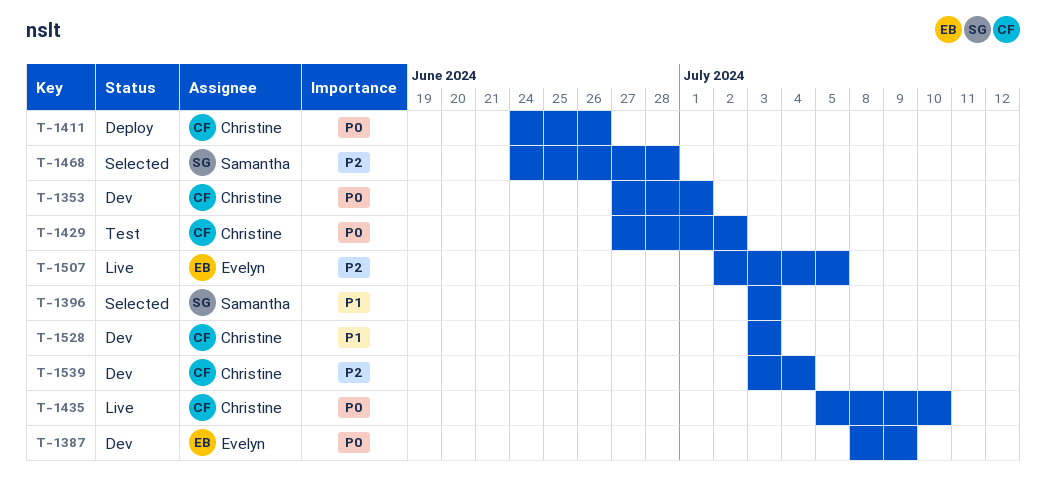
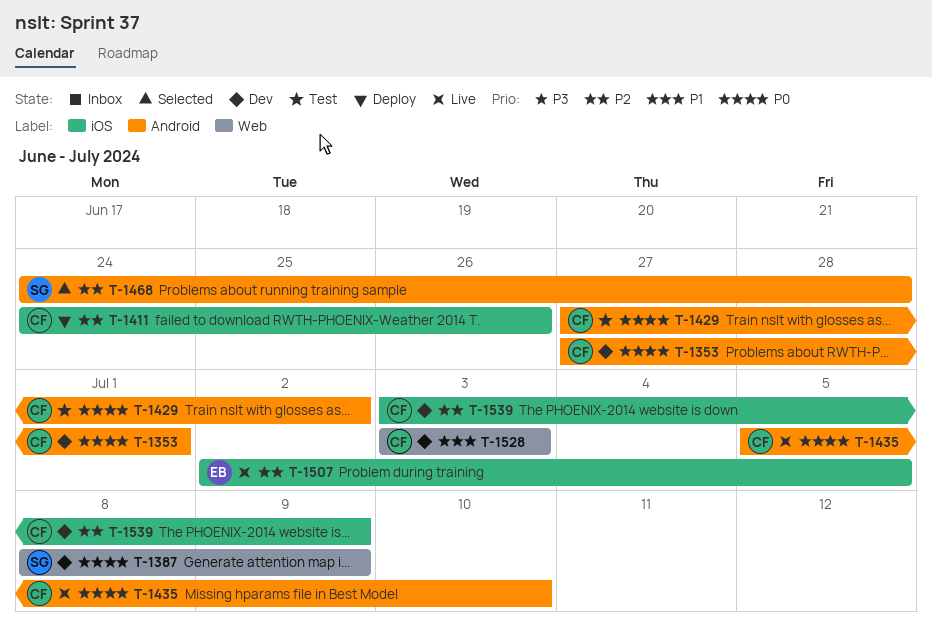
T-1387, owner: Evelyn -> Samantha
T-1396: present -> none
T-1411, priority: P0 -> P2
T-1539, due: Jul 4 -> Jul 9

